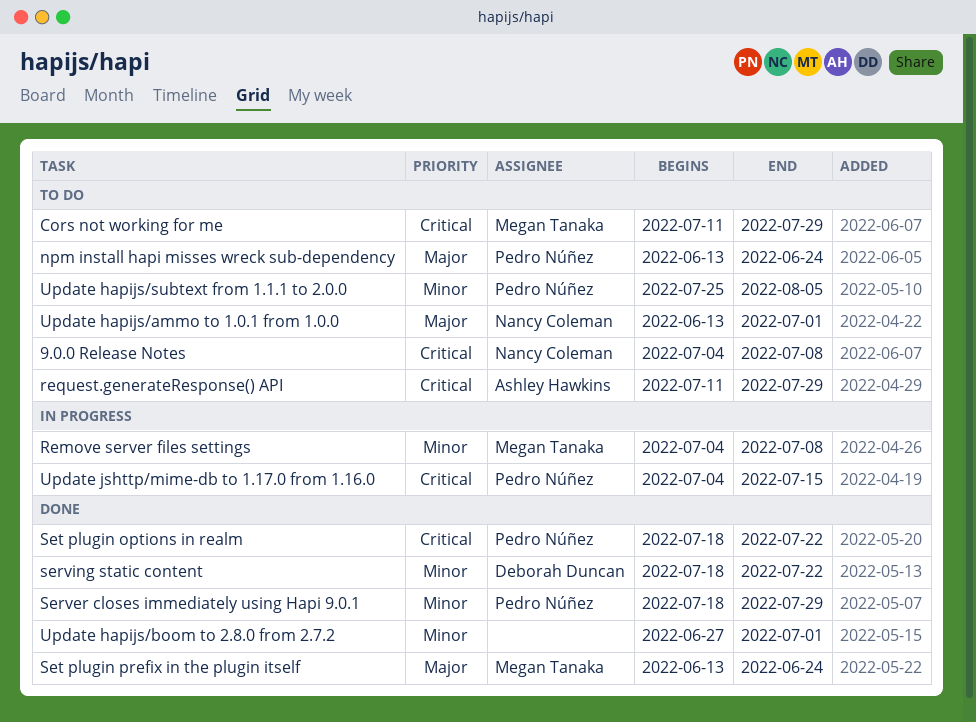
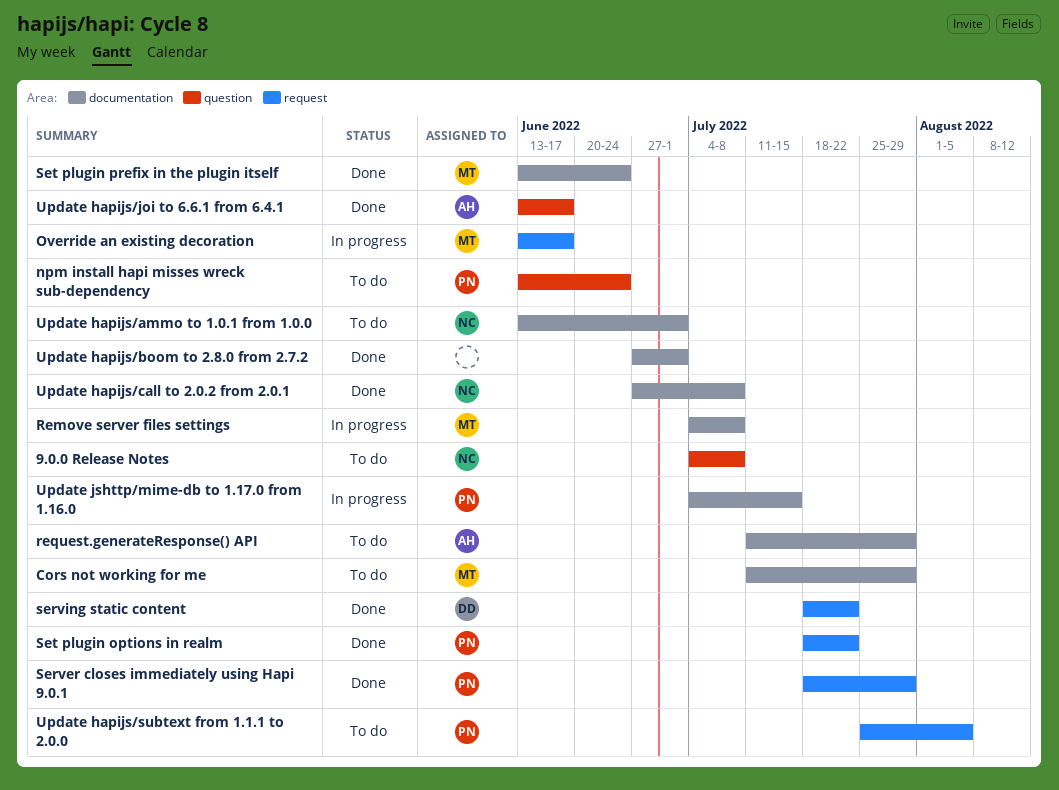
Override an existing decoration: none -> present
Update hapijs/call to 2.0.2 from 2.0.1: none -> present
Update hapijs/joi to 6.6.1 from 6.4.1: none -> present

